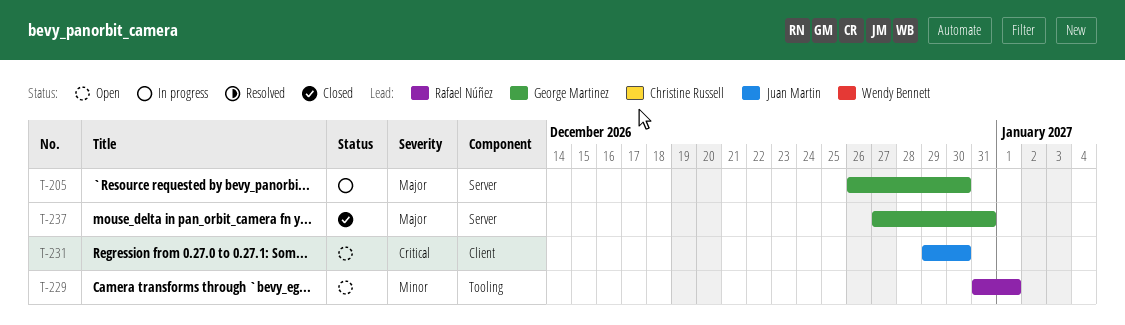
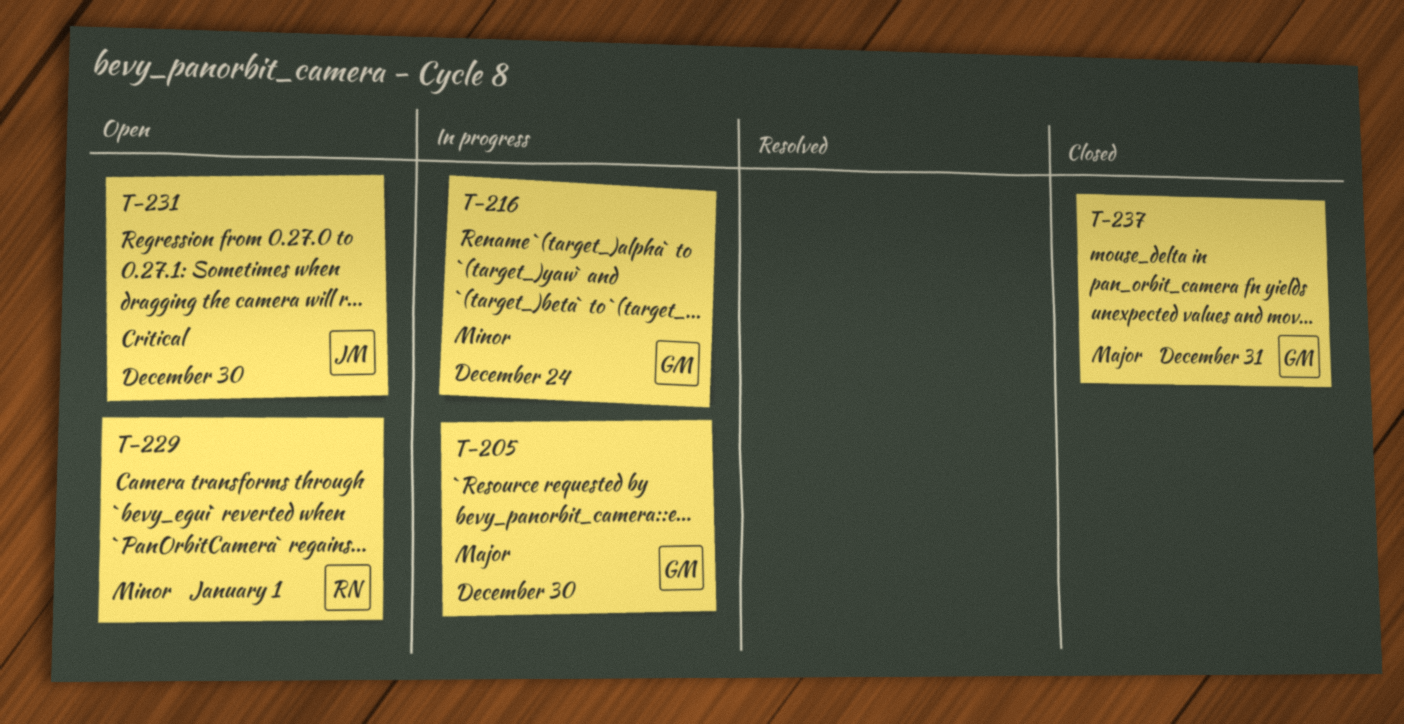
T-216: none -> present

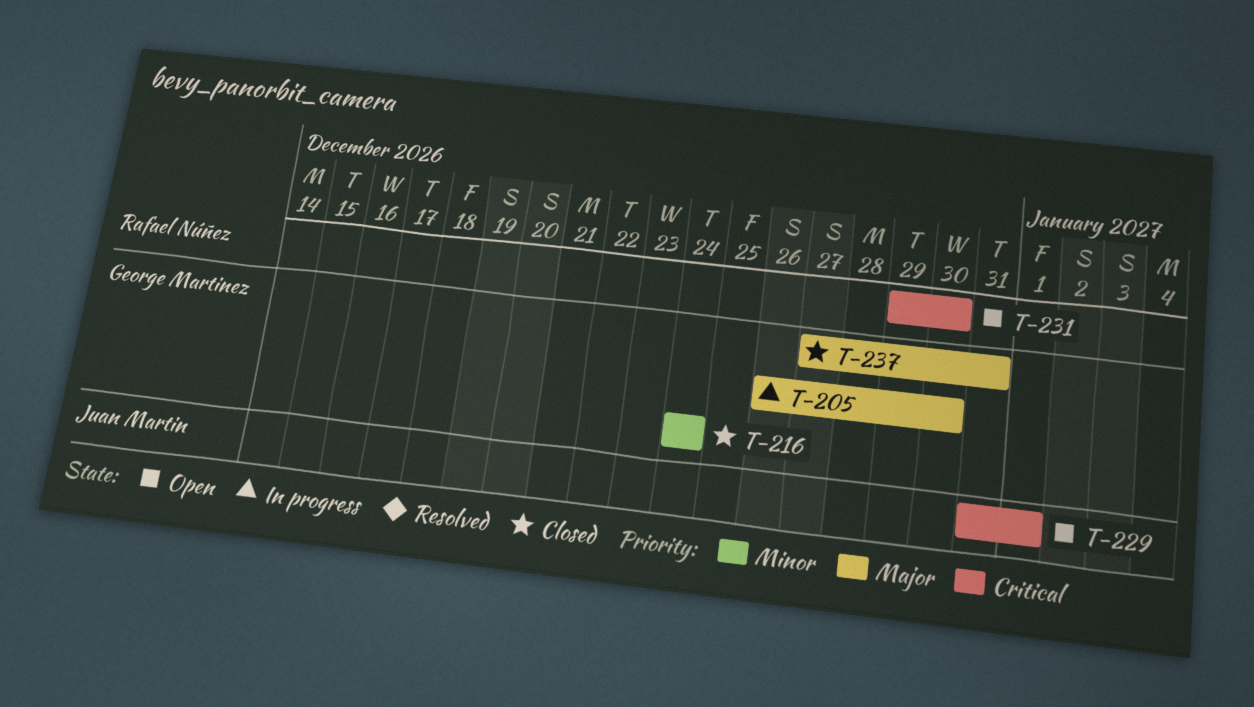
T-216, status: In progress -> Closed
T-229, owner: Rafael Núñez -> Juan Martin
T-229, priority: Minor -> Critical
T-231, owner: Juan Martin -> Rafael Núñez

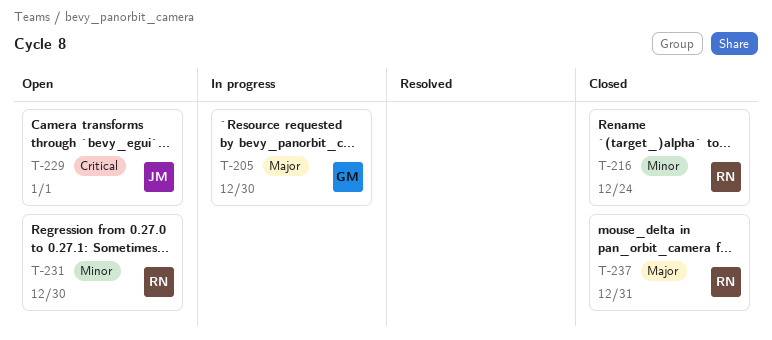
T-216, owner: George Martinez -> Rafael Núñez
T-231, priority: Critical -> Minor
T-237, owner: George Martinez -> Rafael Núñez

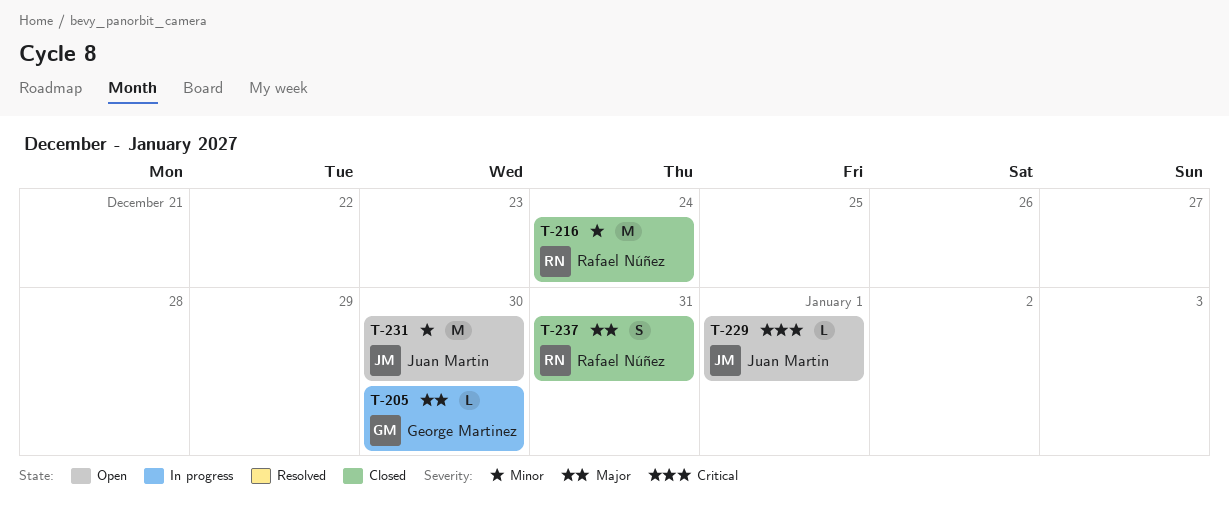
T-231, owner: Rafael Núñez -> Juan Martin

